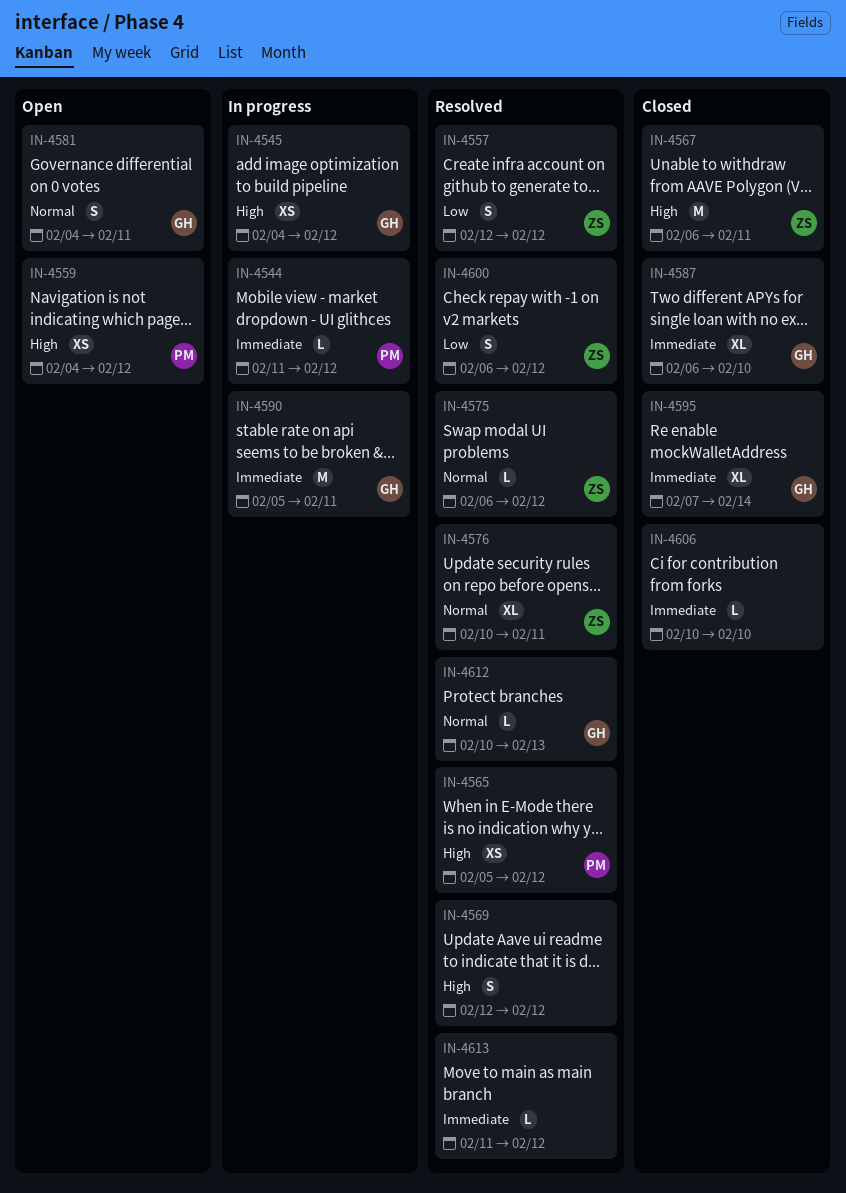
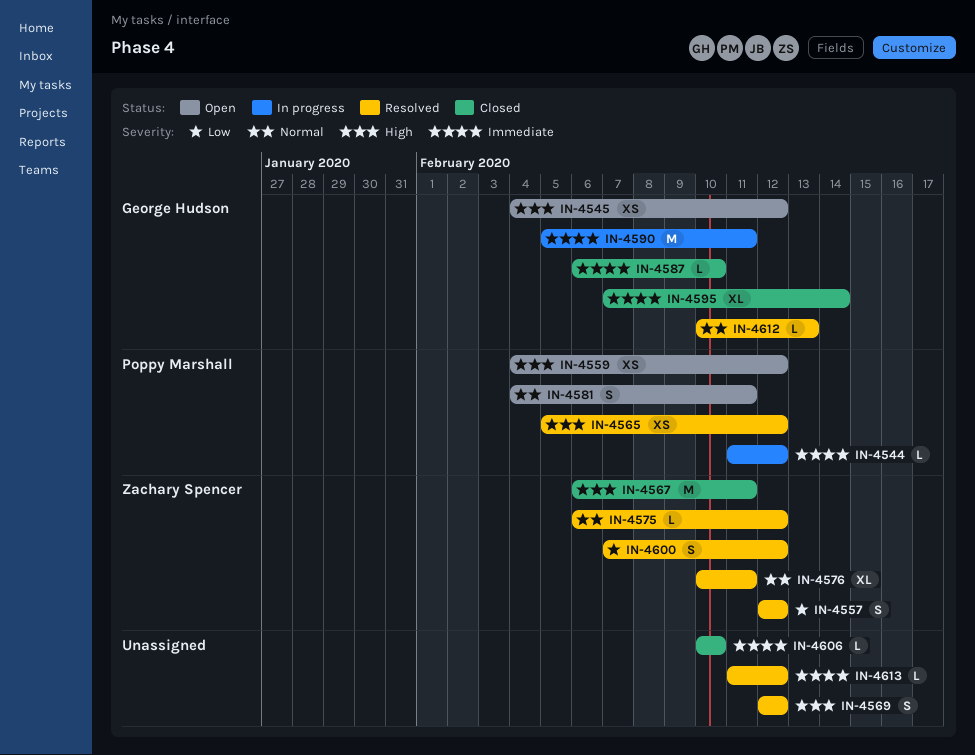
IN-4545, status: In progress -> Open
IN-4581, owner: George Hudson -> Poppy Marshall
IN-4587, estimate: XL -> L
IN-4600, start: Feb 6 -> Feb 7

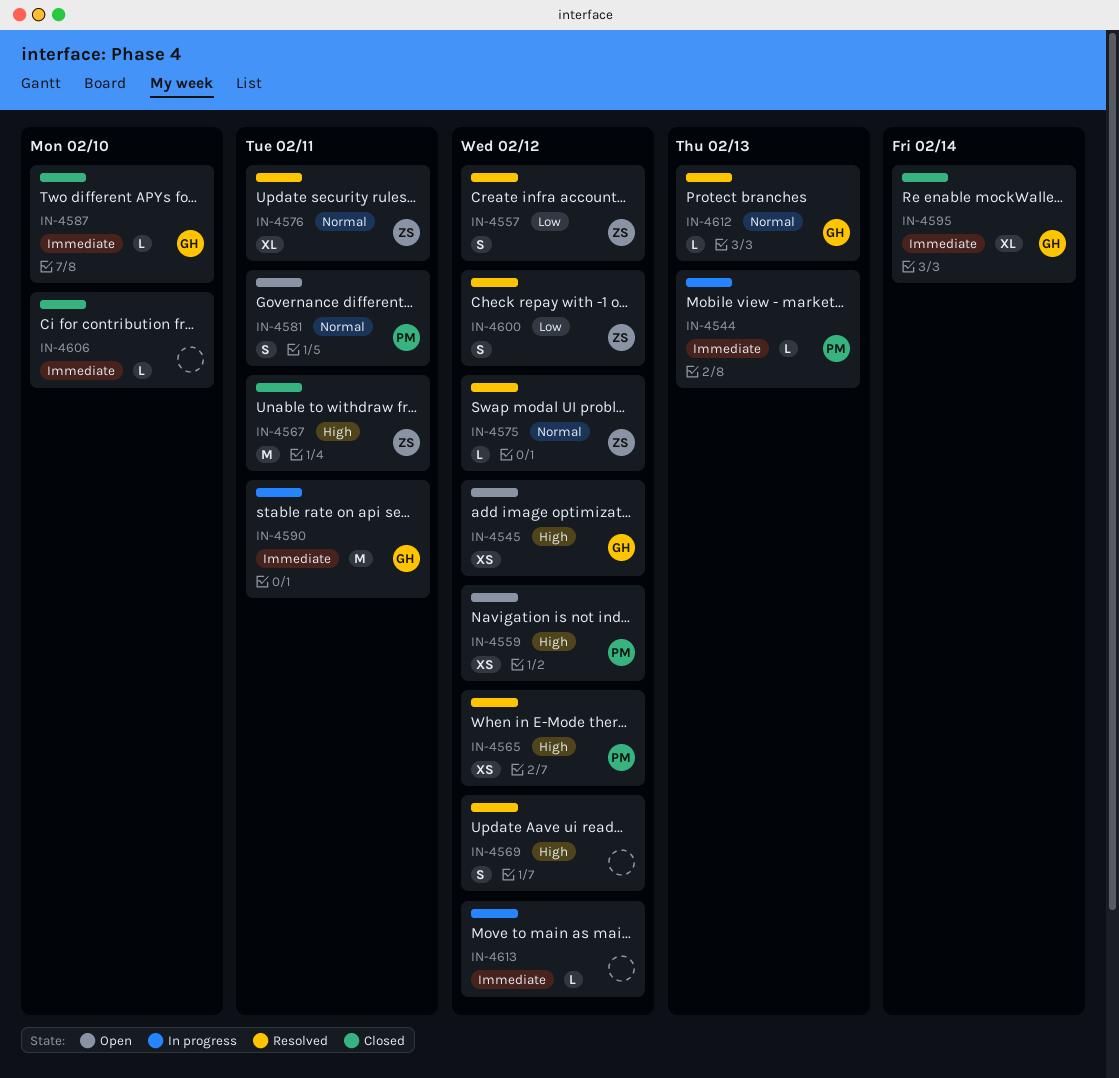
IN-4544, due: Feb 12 -> Feb 13
IN-4613, status: Resolved -> In progress

